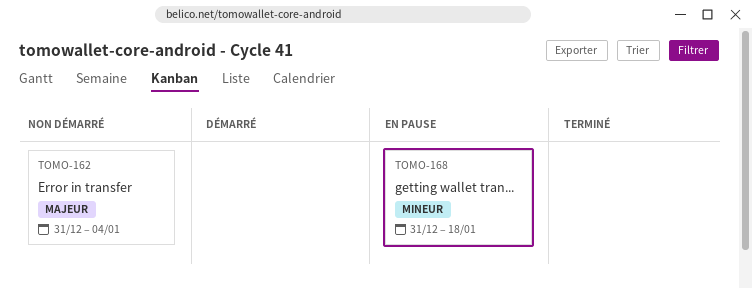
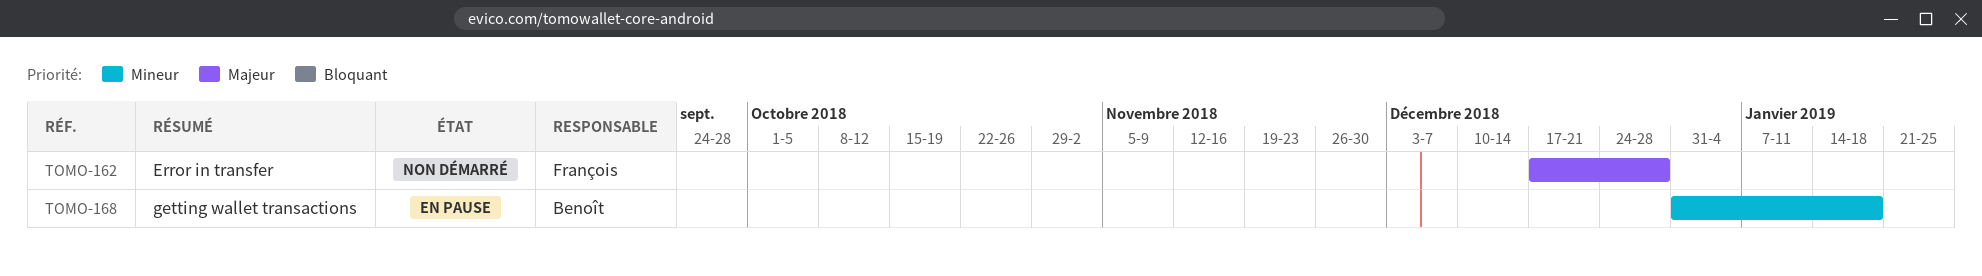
TOMO-162, start: Dec 31 -> Dec 17
TOMO-162, due: Jan 4 -> Dec 28

